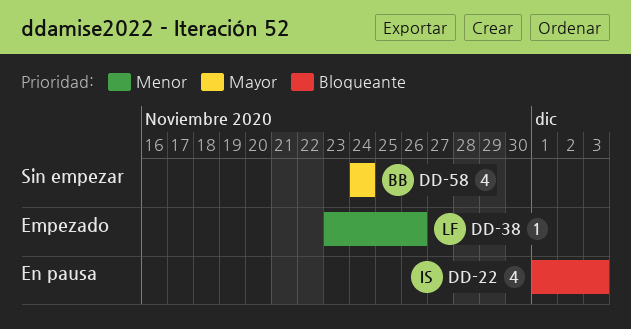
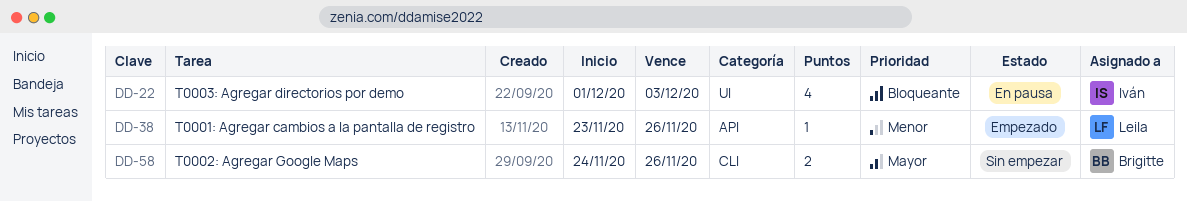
DD-58, estimate: 4 -> 2
DD-58, due: Nov 24 -> Nov 26

